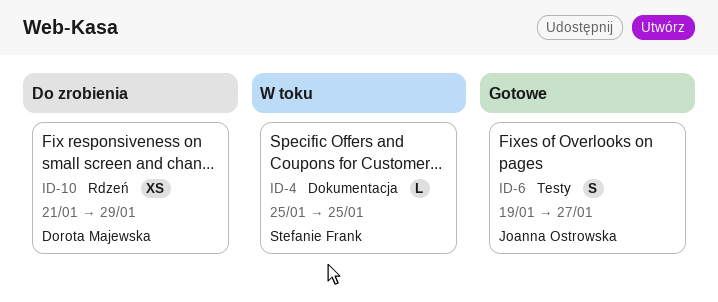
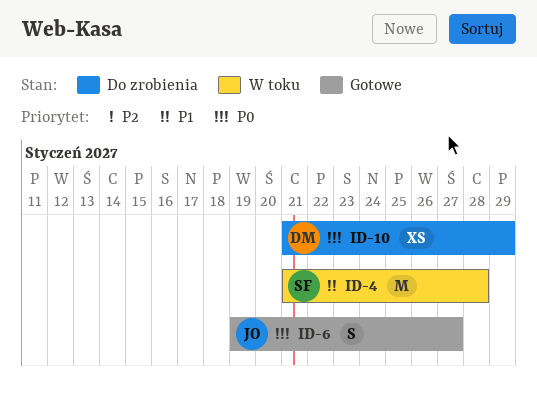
ID-4, estimate: L -> M
ID-4, start: Jan 25 -> Jan 21
ID-4, due: Jan 25 -> Jan 28

